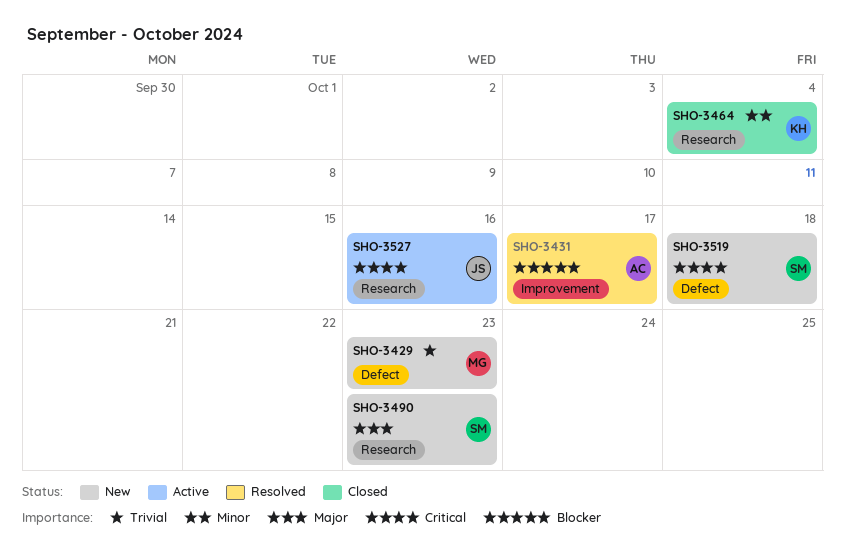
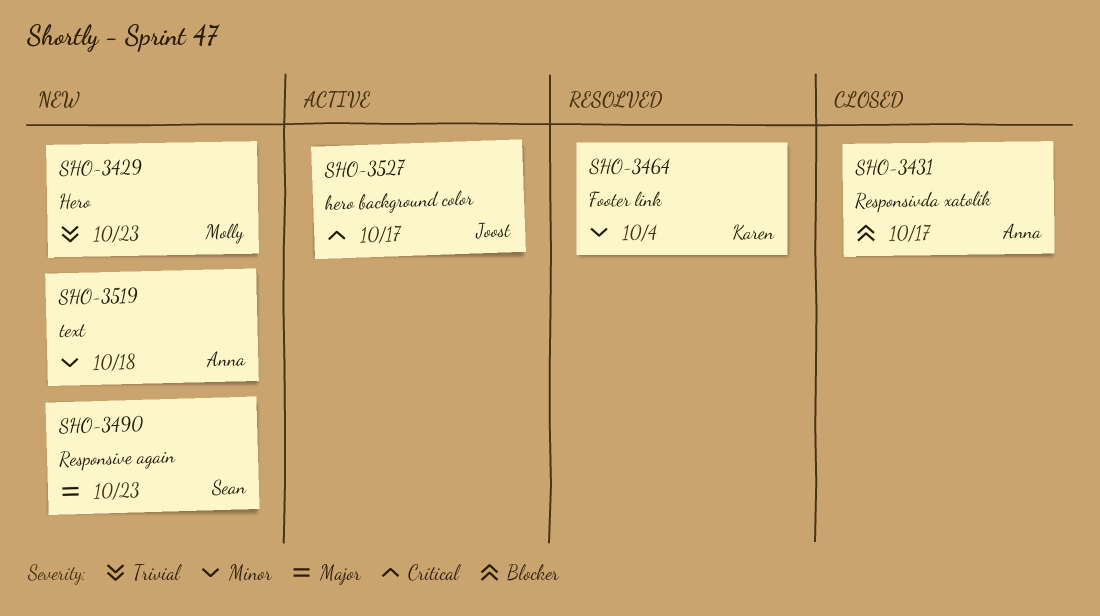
SHO-3431, status: Resolved -> Closed
SHO-3464, status: Closed -> Resolved
SHO-3519, owner: Sean -> Anna
SHO-3519, priority: Critical -> Minor
SHO-3527, due: Oct 16 -> Oct 17

